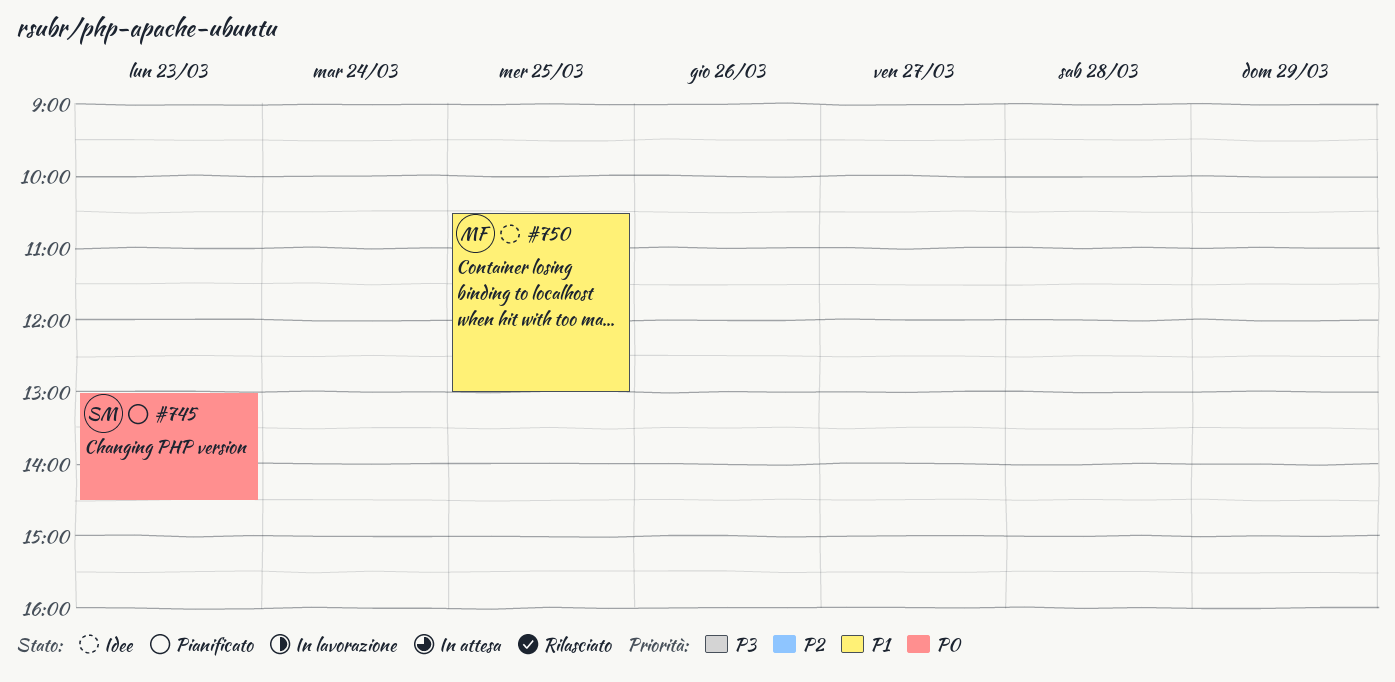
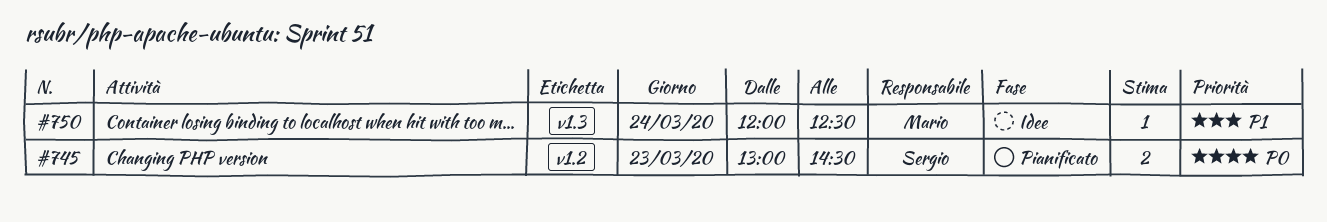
#750, day: Mar 25 -> Mar 24
#750, begins: 10:30 -> 12:00
#750, ends: 13:00 -> 12:30

